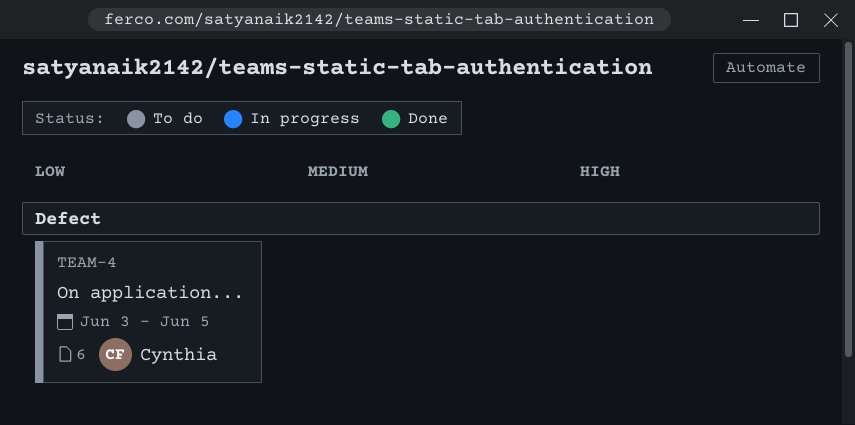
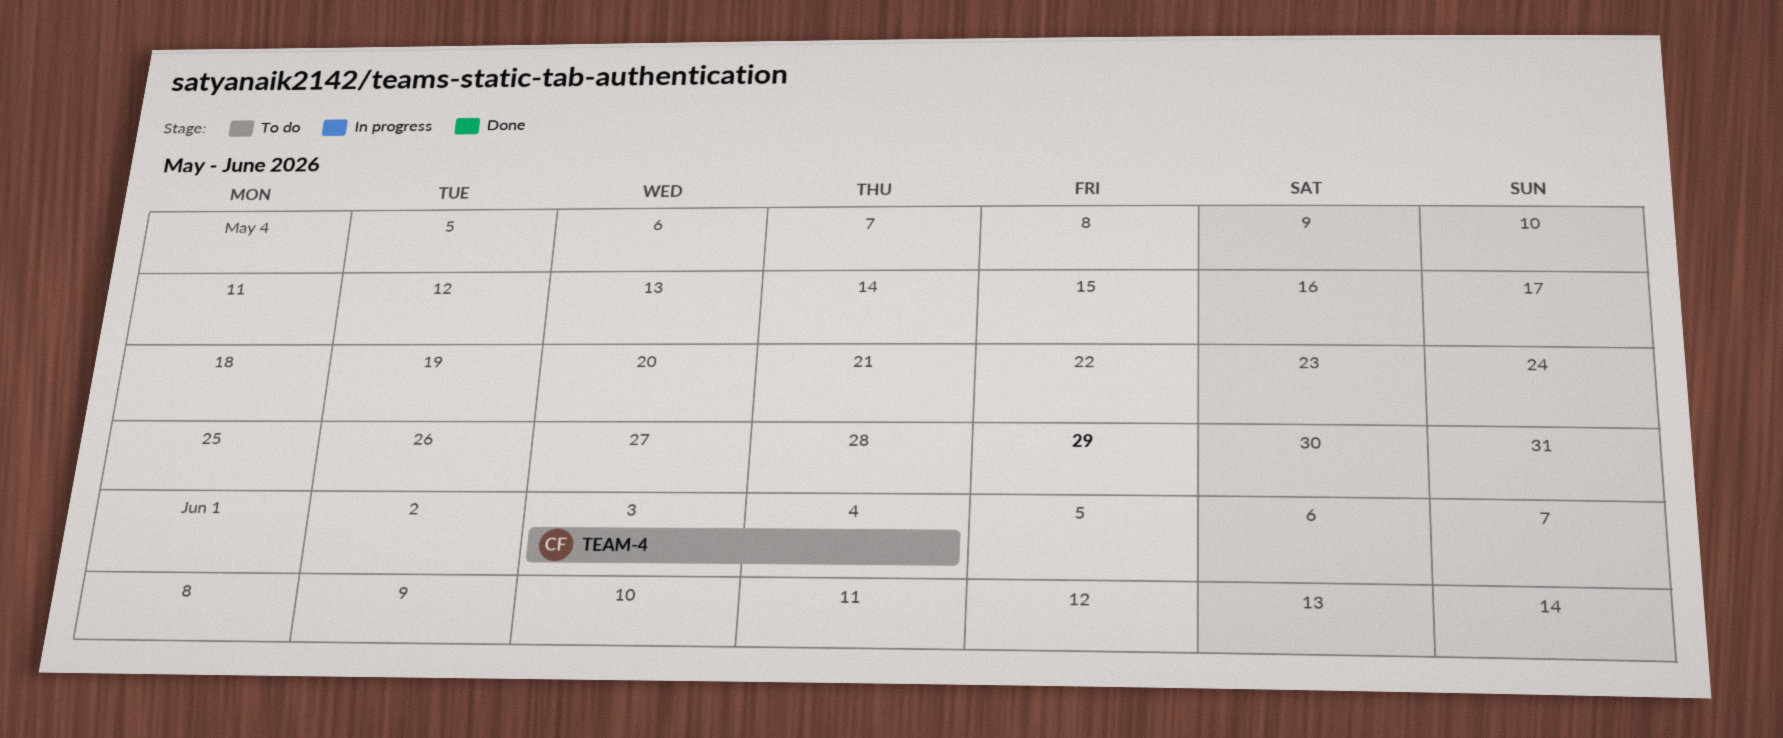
TEAM-4, due: Jun 5 -> Jun 4

